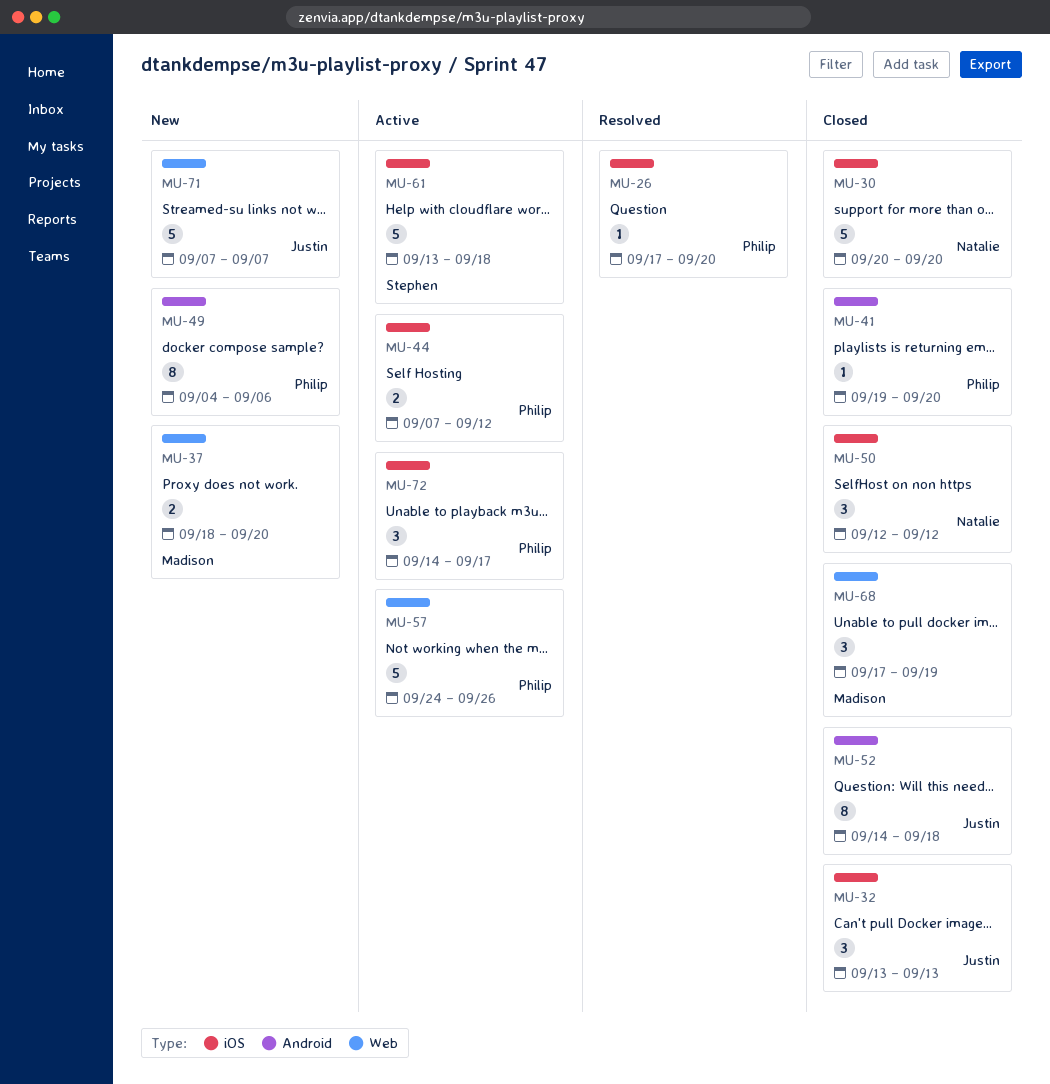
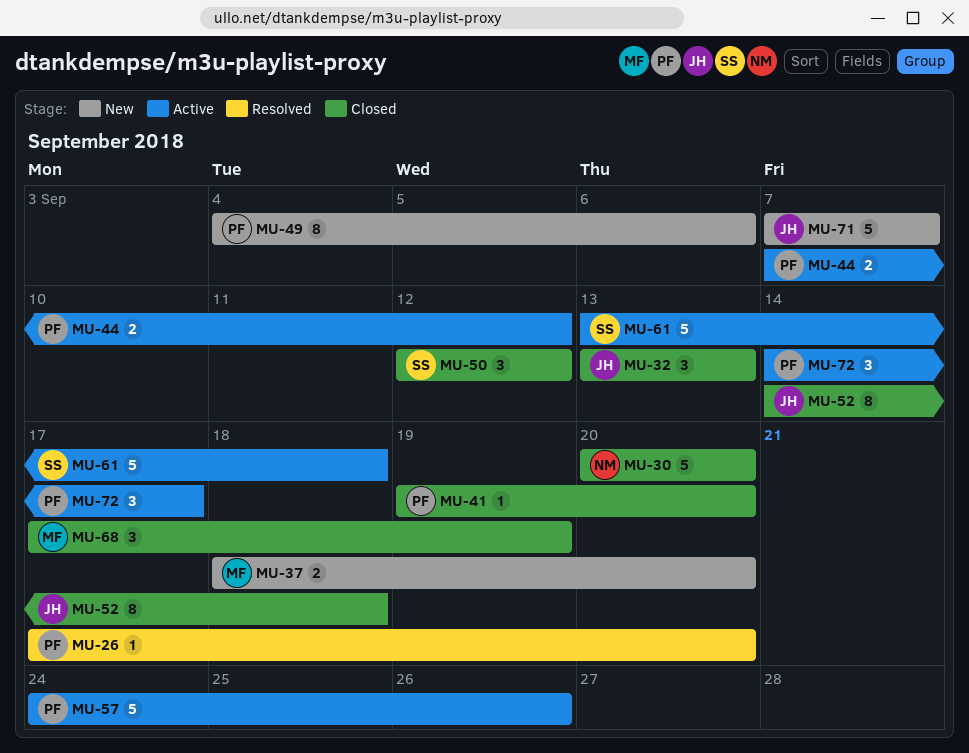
MU-50, owner: Natalie -> Stephen

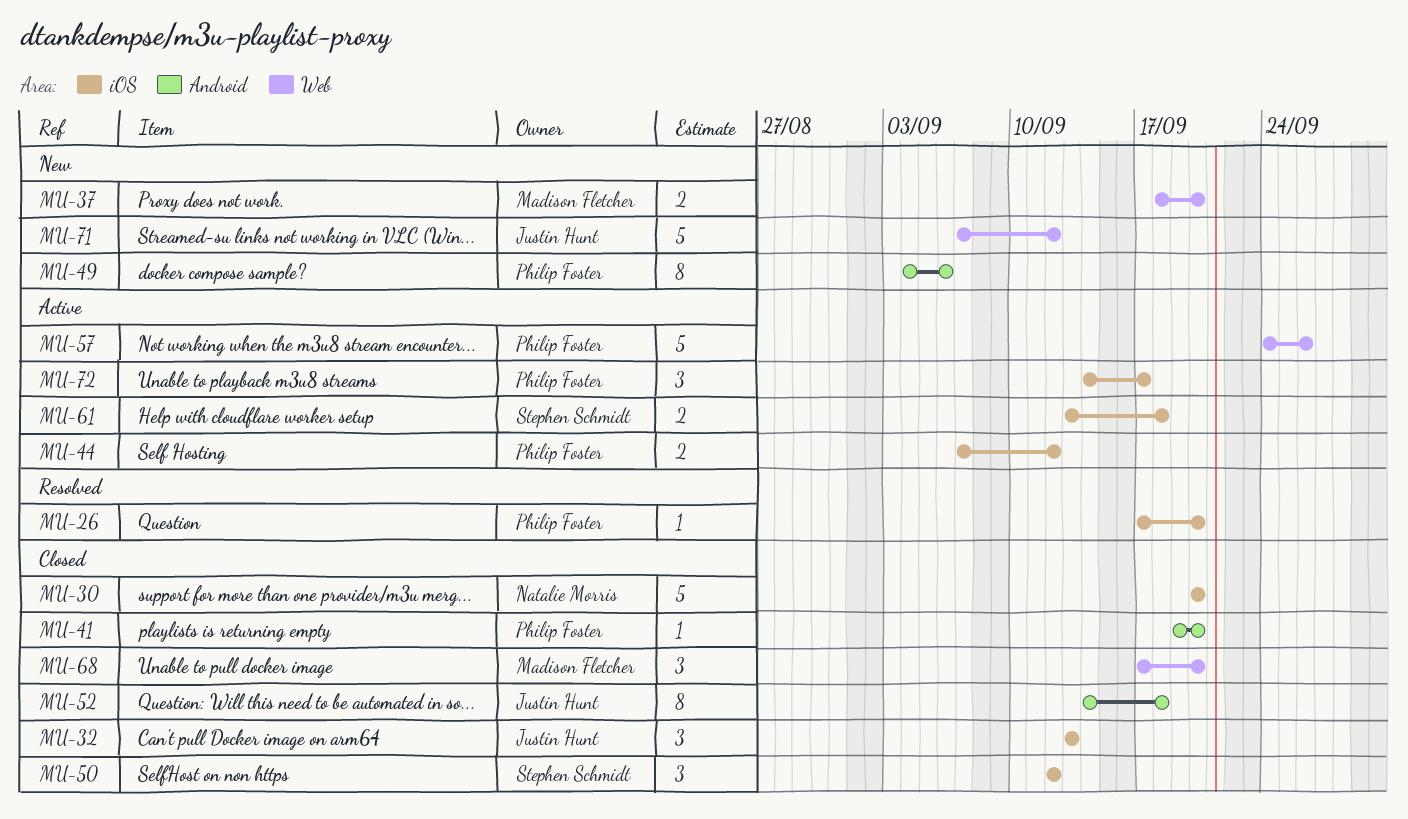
MU-61, estimate: 5 -> 2
MU-68, due: Sep 19 -> Sep 20
MU-71, due: Sep 7 -> Sep 12

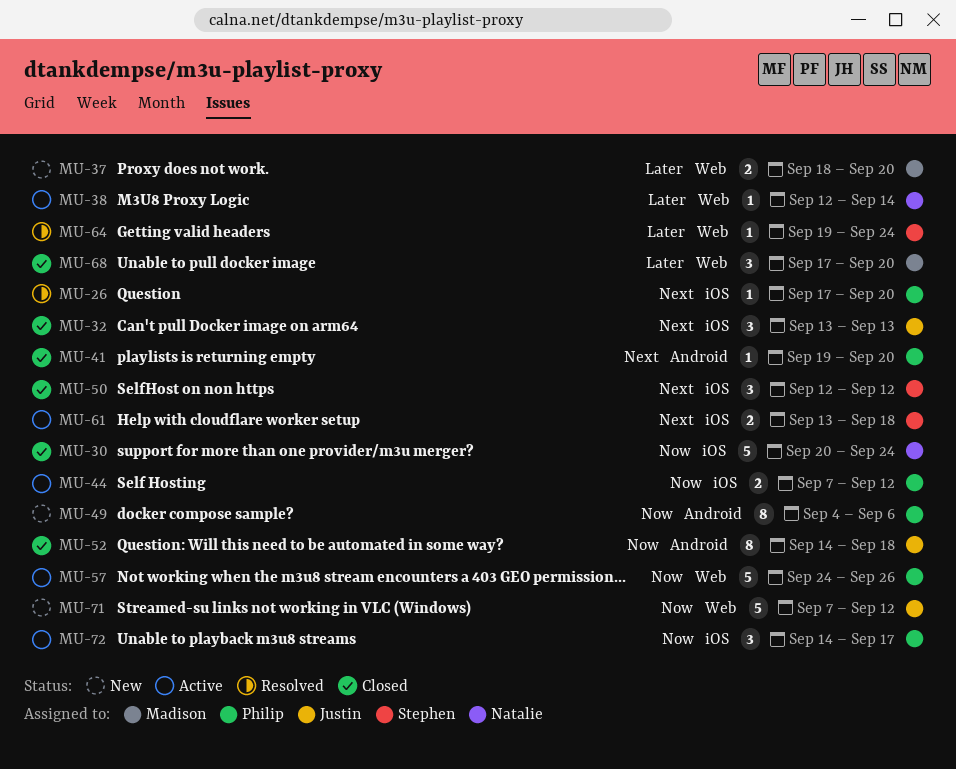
MU-30, due: Sep 20 -> Sep 24
MU-38: none -> present
MU-64: none -> present

